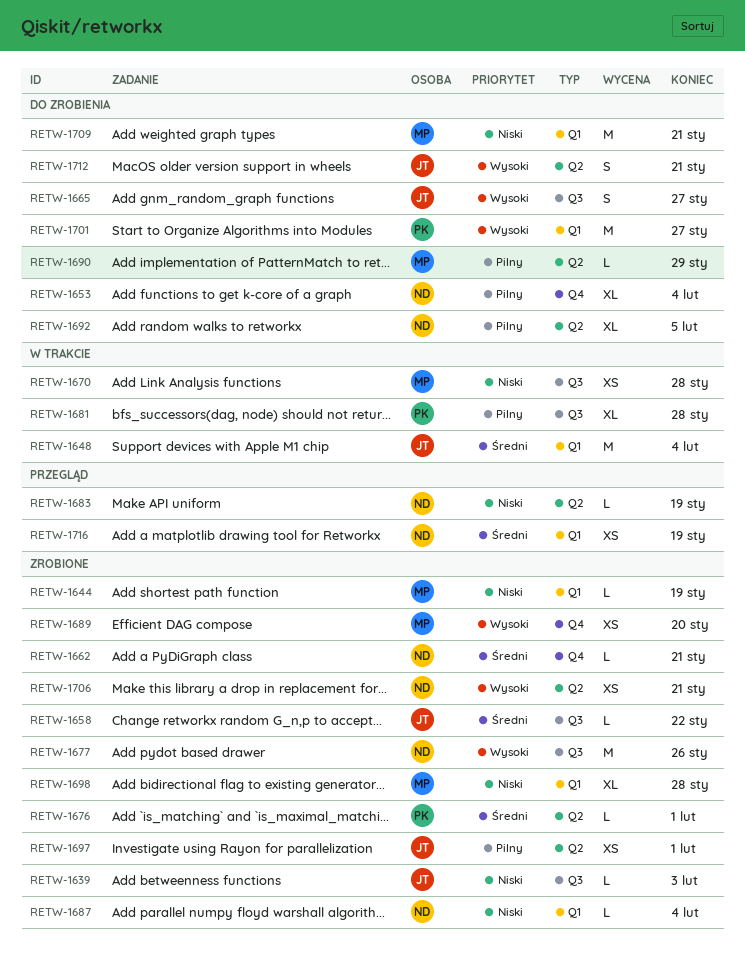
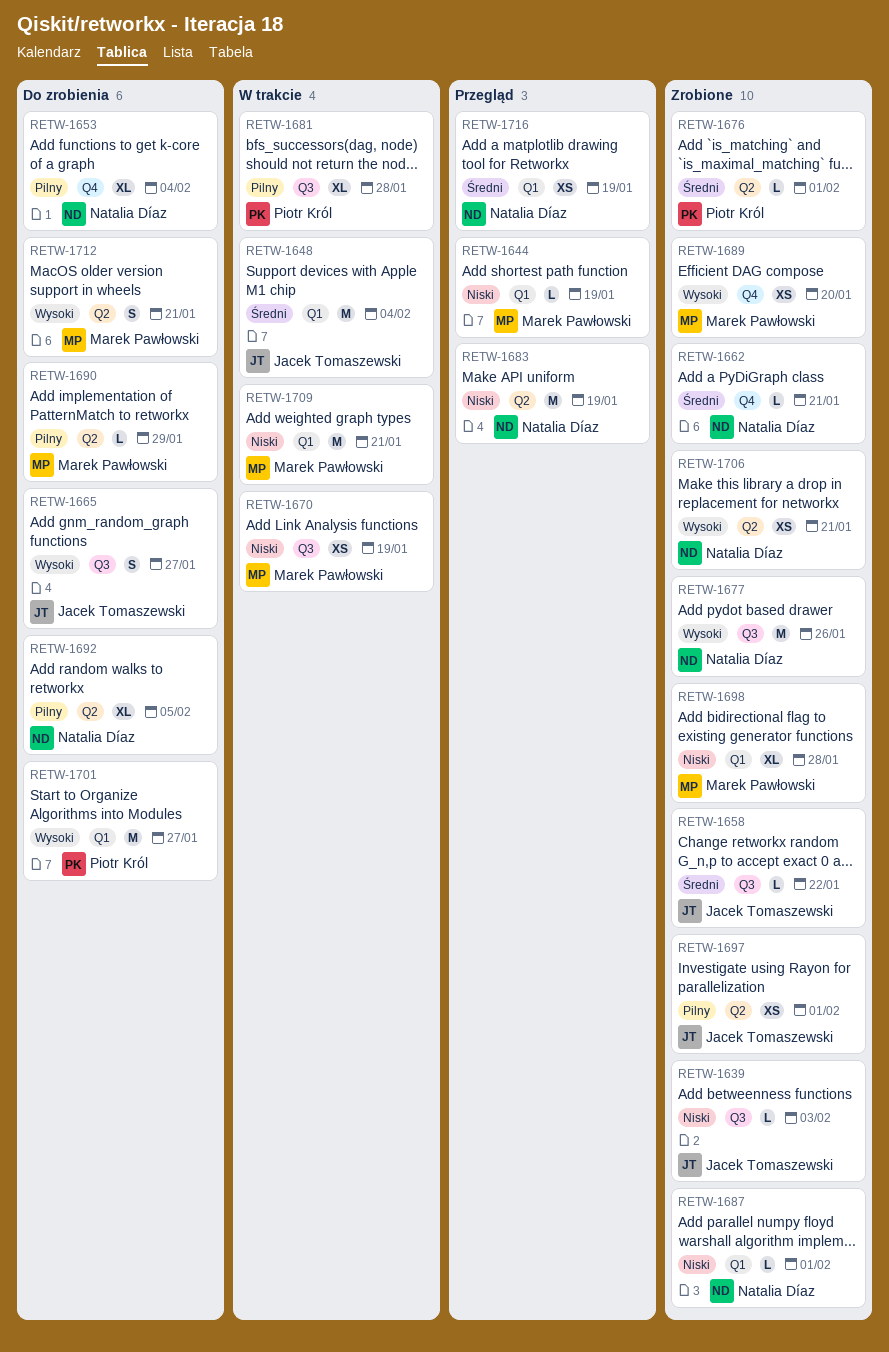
RETW-1644, status: Zrobione -> Przegląd
RETW-1670, due: Jan 28 -> Jan 19
RETW-1683, estimate: L -> M
RETW-1687, due: Feb 4 -> Feb 1
RETW-1709, status: Do zrobienia -> W trakcie
RETW-1712, owner: Jacek Tomaszewski -> Marek Pawłowski

